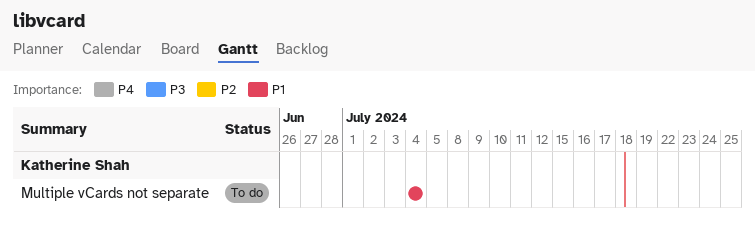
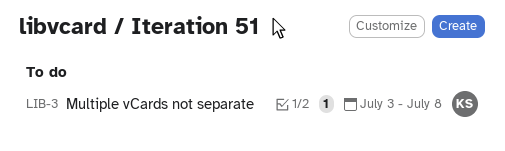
Multiple vCards not separate, start: Jul 4 -> Jul 3
Multiple vCards not separate, due: Jul 4 -> Jul 8

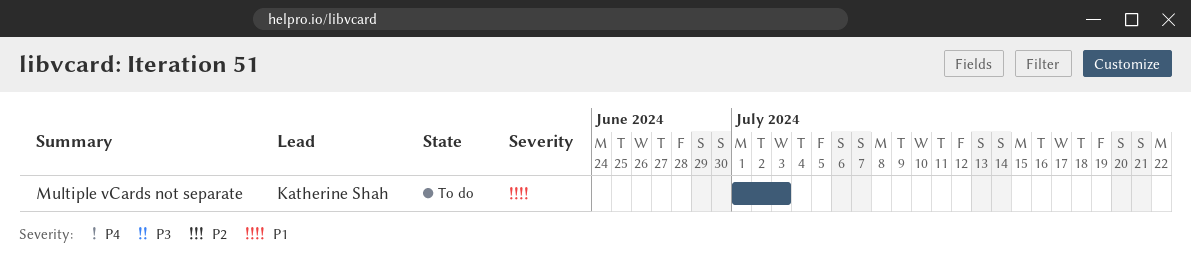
Multiple vCards not separate, start: Jul 3 -> Jul 1
Multiple vCards not separate, due: Jul 8 -> Jul 3

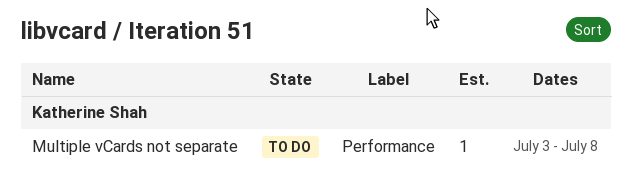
Multiple vCards not separate, start: Jul 1 -> Jul 3
Multiple vCards not separate, due: Jul 3 -> Jul 8

